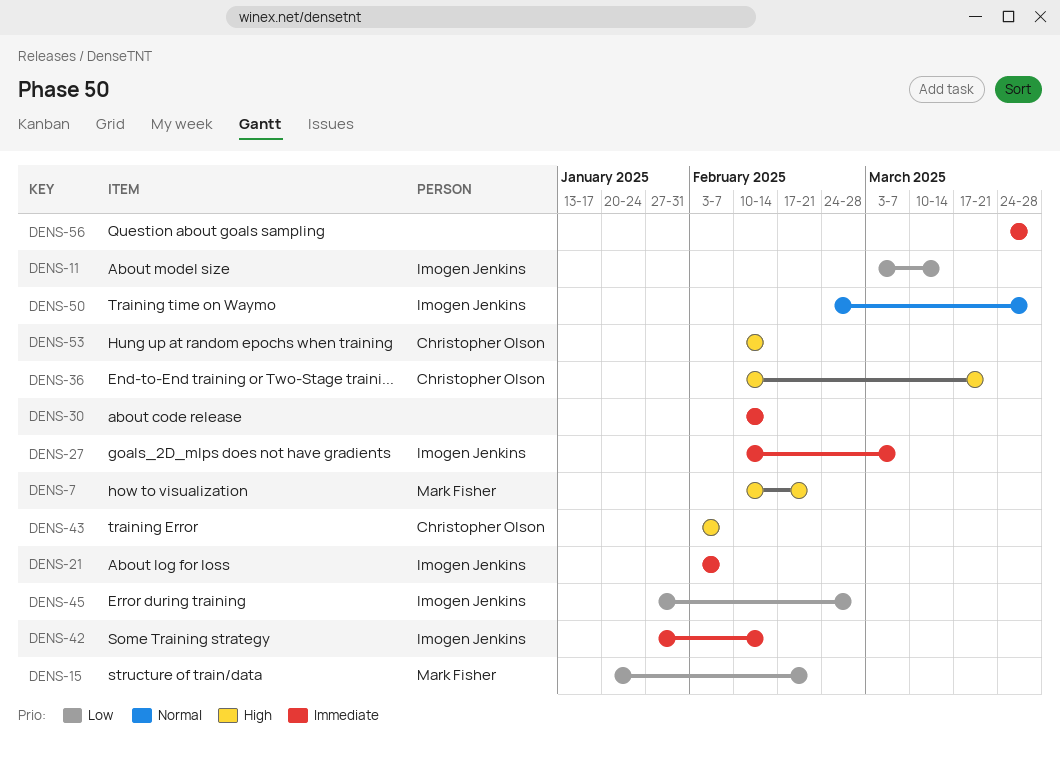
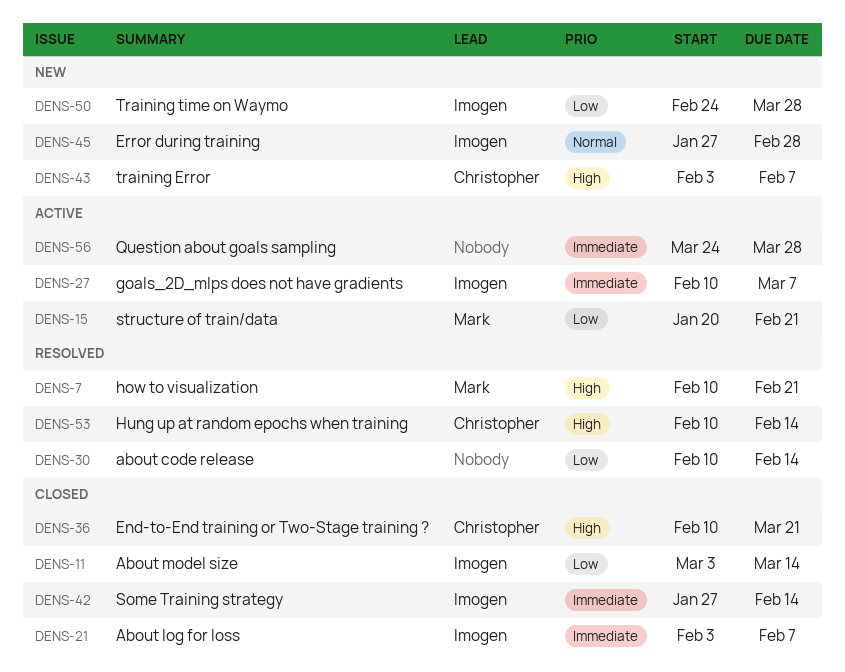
DENS-30, priority: Immediate -> Low
DENS-45, priority: Low -> Normal
DENS-50, priority: Normal -> Low

